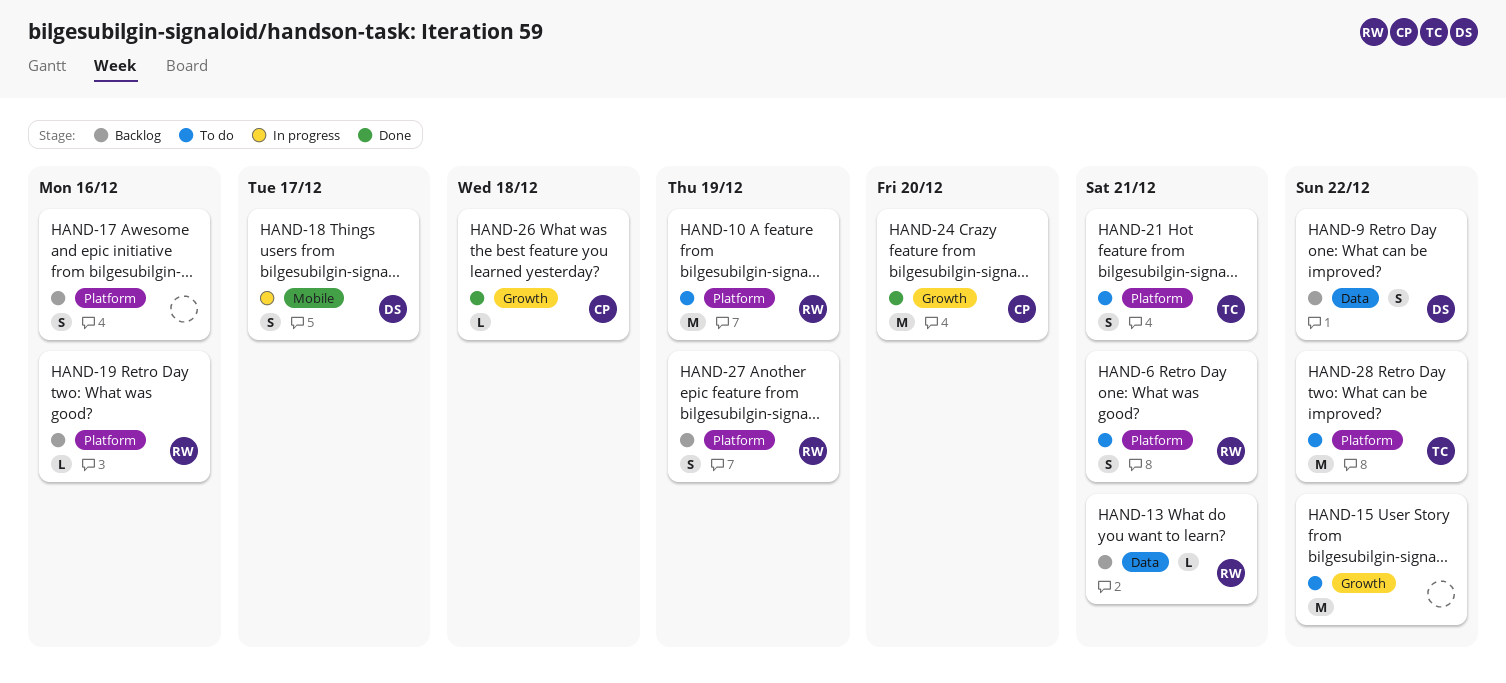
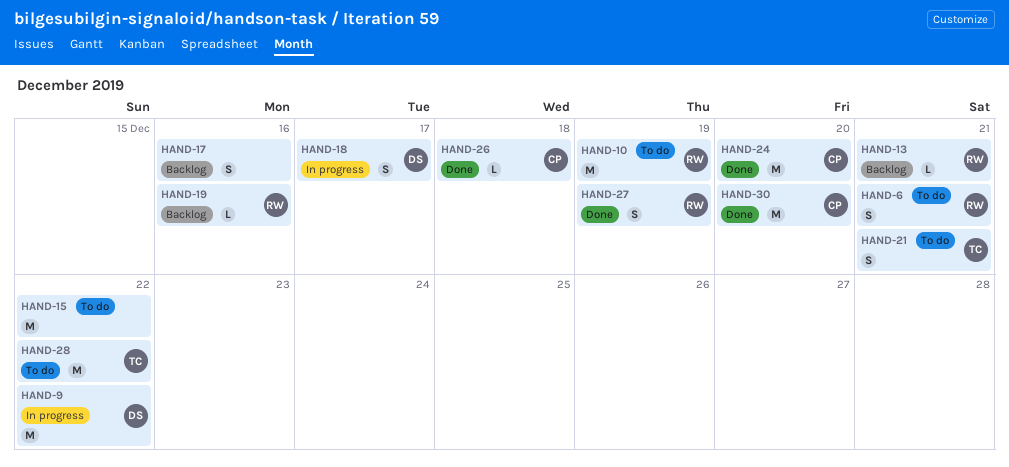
HAND-9, status: Backlog -> In progress
HAND-9, estimate: S -> M
HAND-27, status: Backlog -> Done
HAND-30: none -> present

